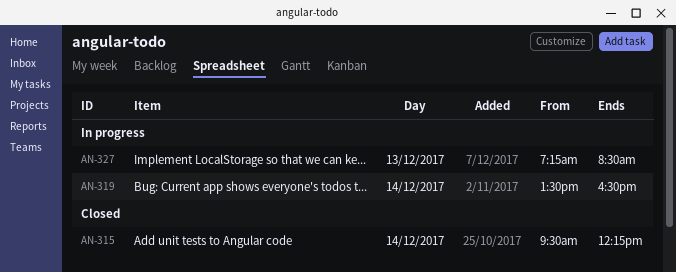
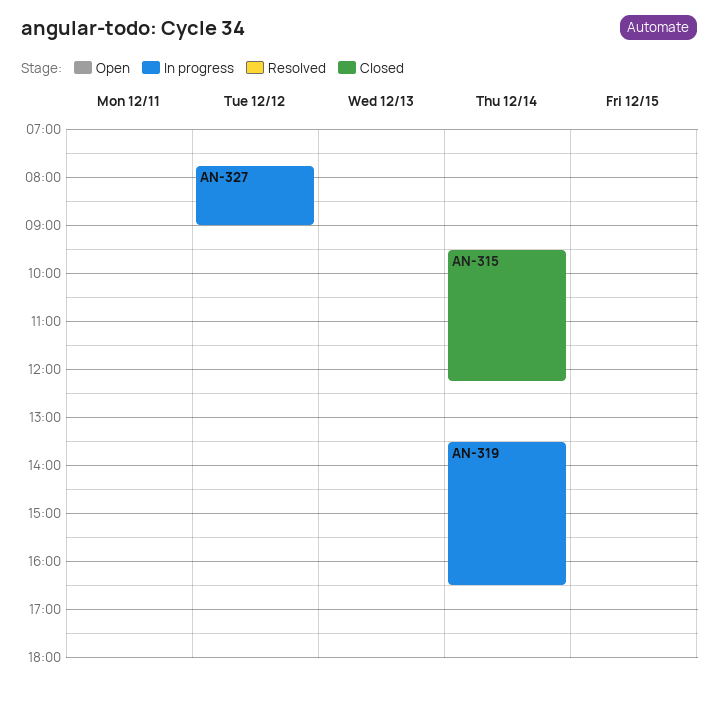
AN-327, day: Dec 13 -> Dec 12
AN-327, begins: 07:15 -> 07:45
AN-327, ends: 08:30 -> 09:00

